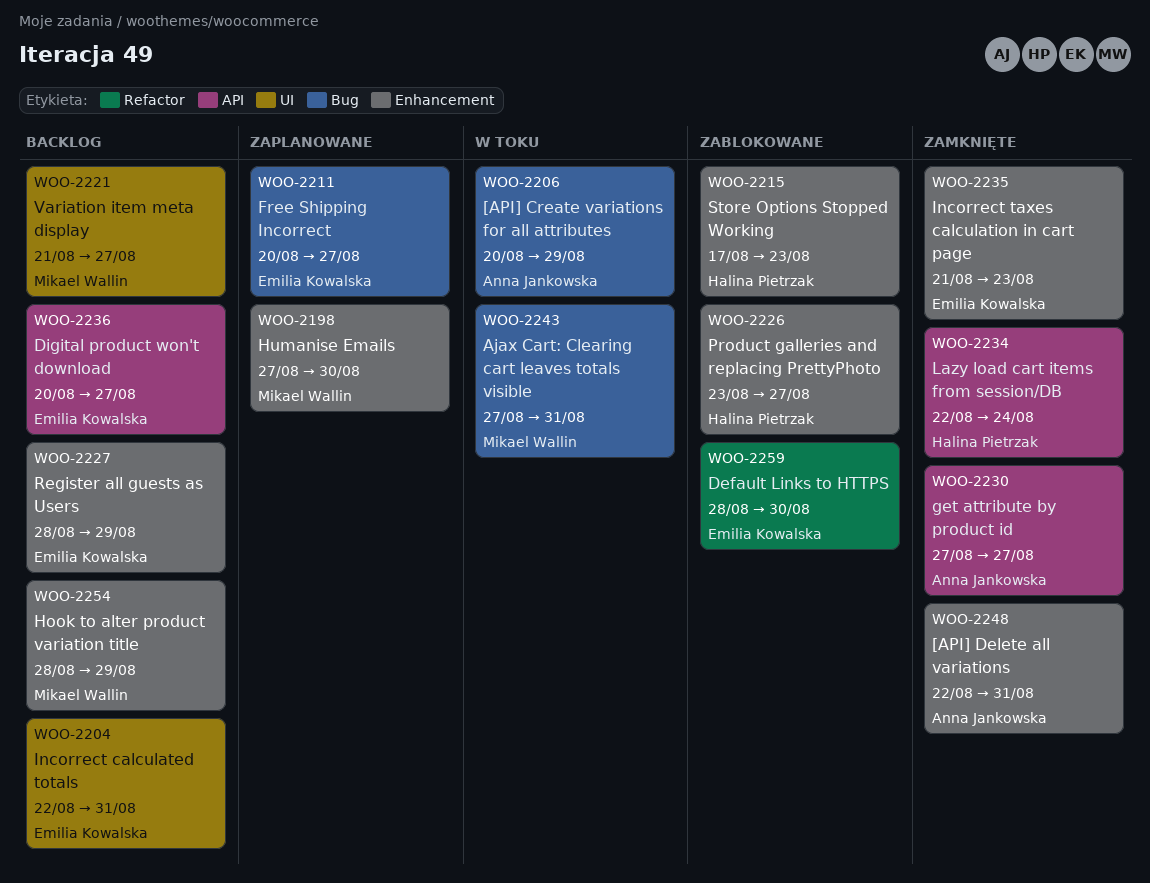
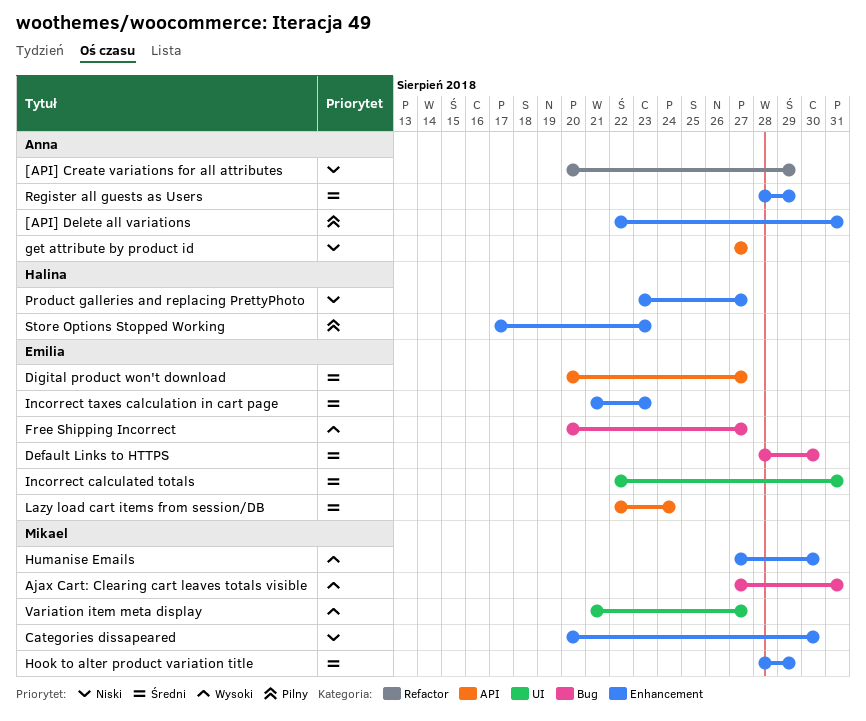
[API] Create variations for all attributes, label: Bug -> Refactor
Categories dissapeared: none -> present
Default Links to HTTPS, label: Refactor -> Bug
Lazy load cart items from session/DB, owner: Halina Pietrzak -> Emilia Kowalska
Register all guests as Users, owner: Emilia Kowalska -> Anna Jankowska

